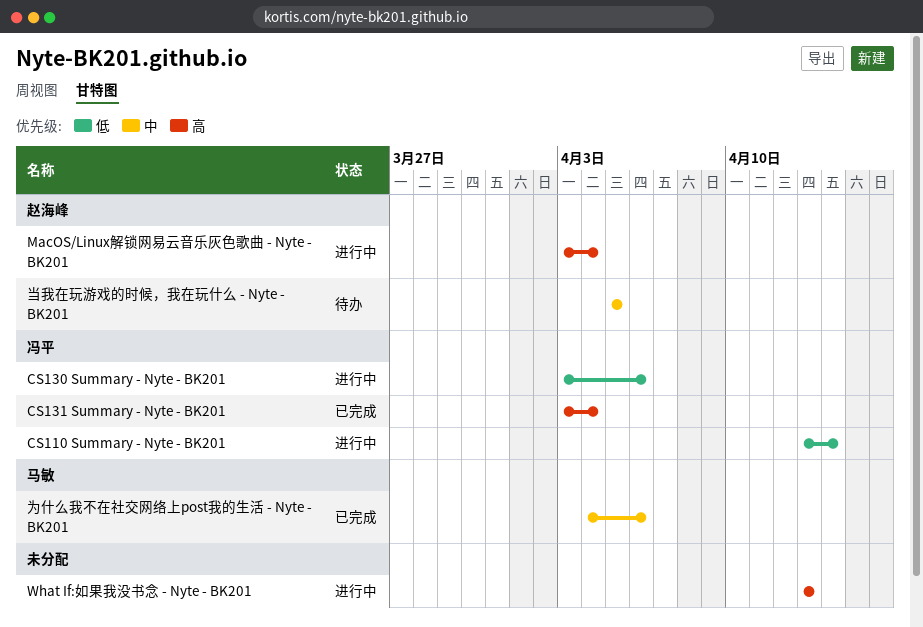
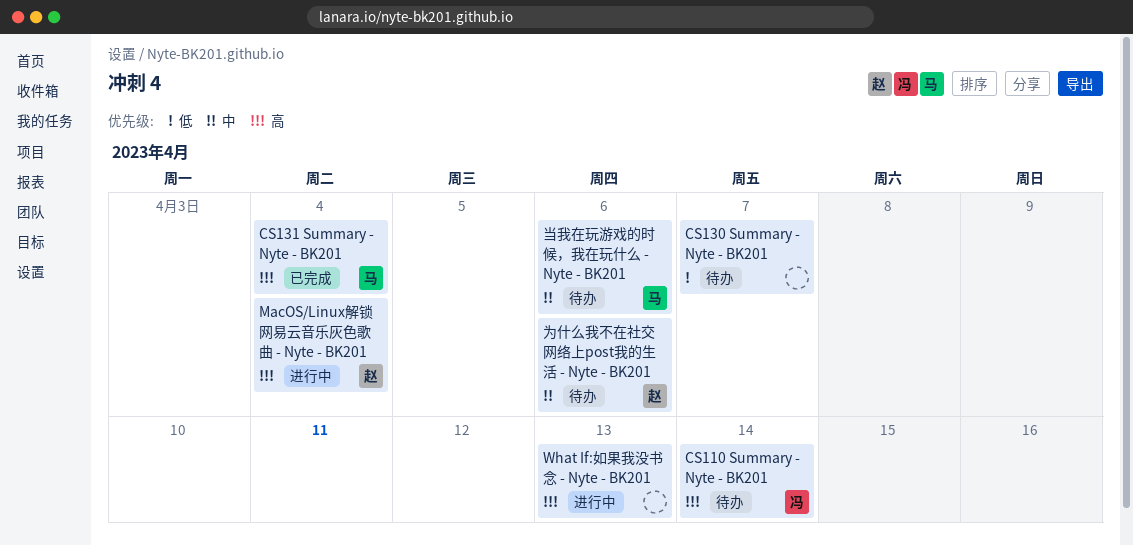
CS110 Summary - Nyte - BK201, status: 进行中 -> 待办
CS110 Summary - Nyte - BK201, priority: 低 -> 高
CS130 Summary - Nyte - BK201, status: 进行中 -> 待办
CS130 Summary - Nyte - BK201, owner: 冯平 -> none
CS130 Summary - Nyte - BK201, due: Apr 6 -> Apr 7
CS131 Summary - Nyte - BK201, owner: 冯平 -> 马敏
为什么我不在社交网络上post我的生活 - Nyte - BK201, status: 已完成 -> 待办
为什么我不在社交网络上post我的生活 - Nyte - BK201, owner: 马敏 -> 赵海峰
当我在玩游戏的时候，我在玩什么 - Nyte - BK201, owner: 赵海峰 -> 马敏
当我在玩游戏的时候，我在玩什么 - Nyte - BK201, due: Apr 5 -> Apr 6

